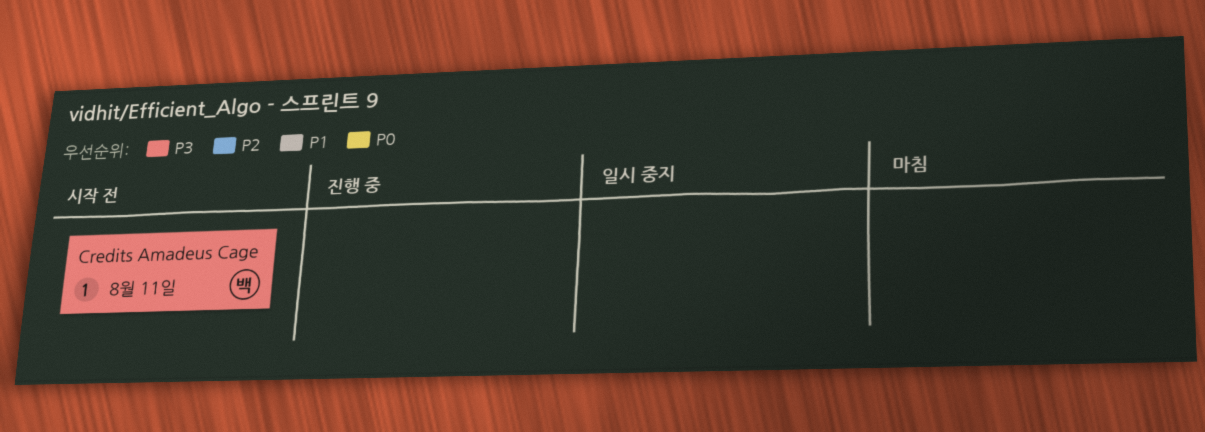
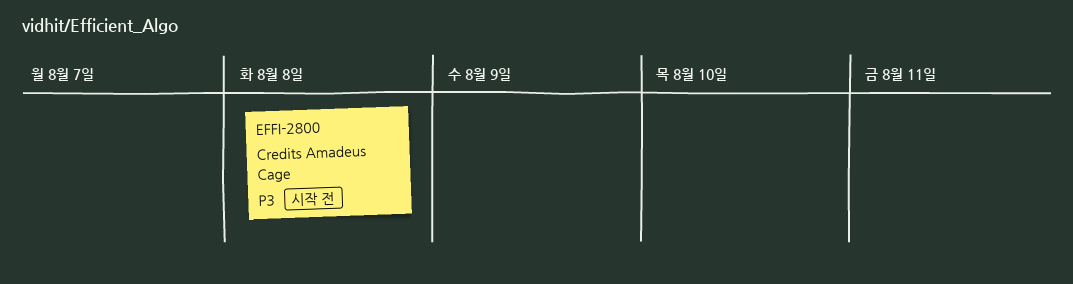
Credits Amadeus Cage, due: Aug 11 -> Aug 8

